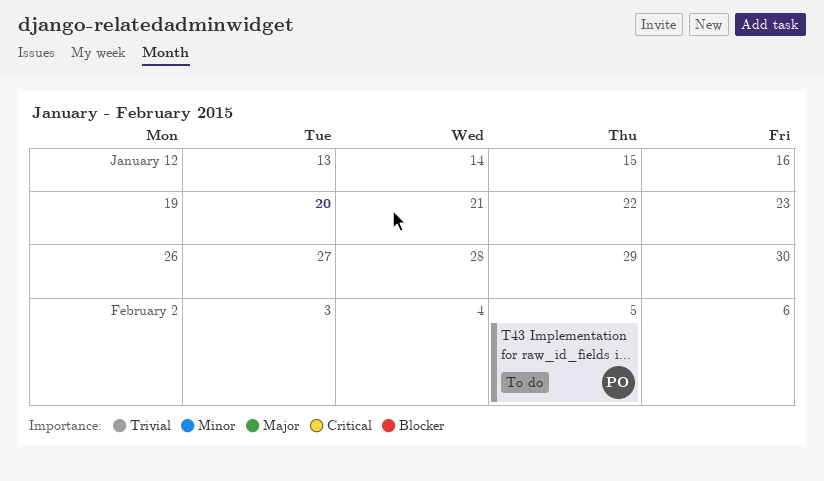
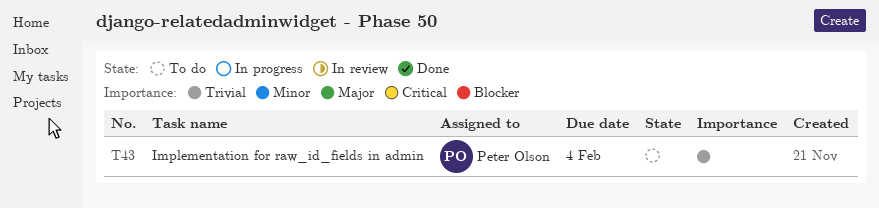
T43, due: Feb 5 -> Feb 4

